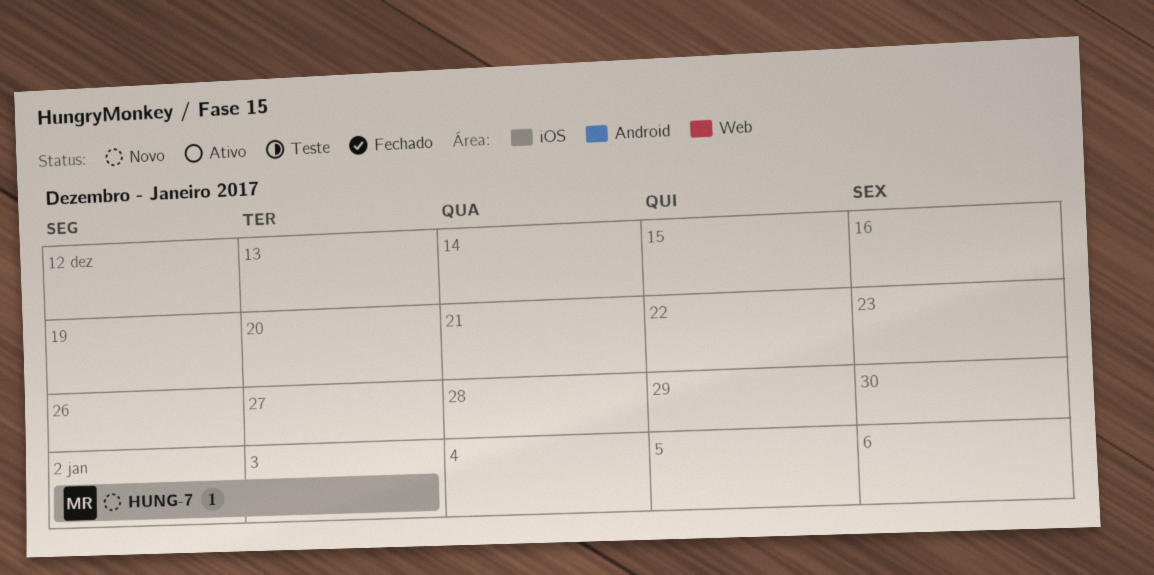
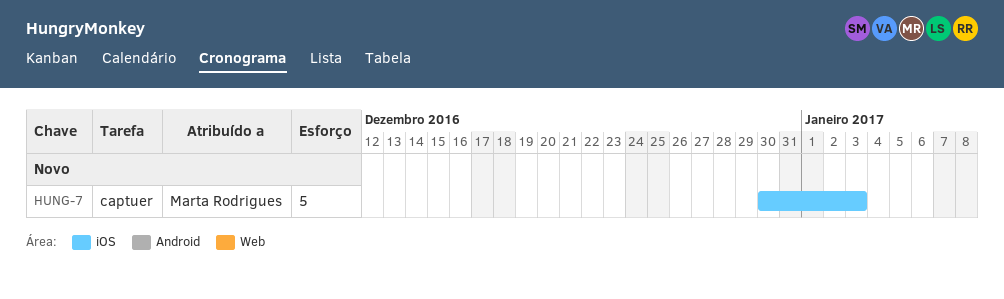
HUNG-7, estimate: 1 -> 5
HUNG-7, start: Jan 2 -> Dec 30

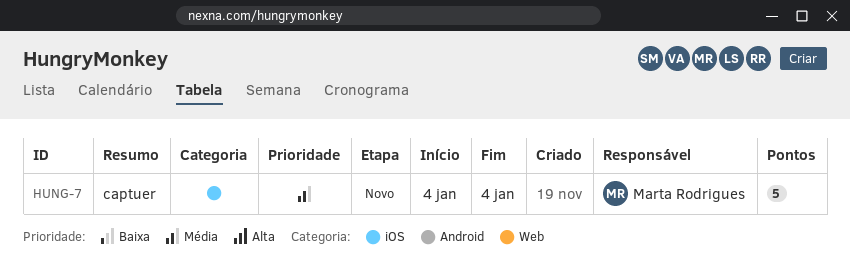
HUNG-7, start: Dec 30 -> Jan 4
HUNG-7, due: Jan 3 -> Jan 4

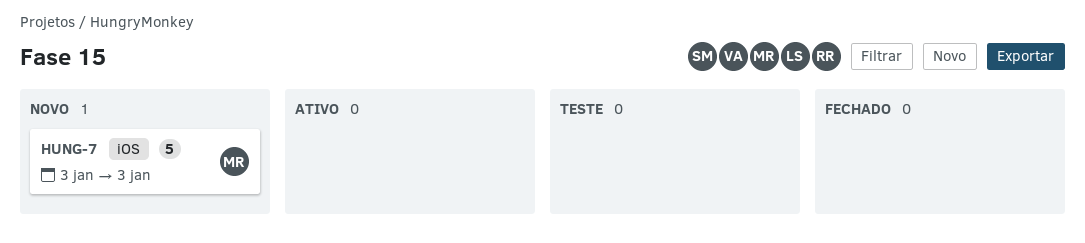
HUNG-7, start: Jan 4 -> Jan 3
HUNG-7, due: Jan 4 -> Jan 3

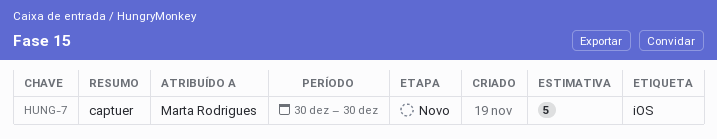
HUNG-7, start: Jan 3 -> Dec 30
HUNG-7, due: Jan 3 -> Dec 30

